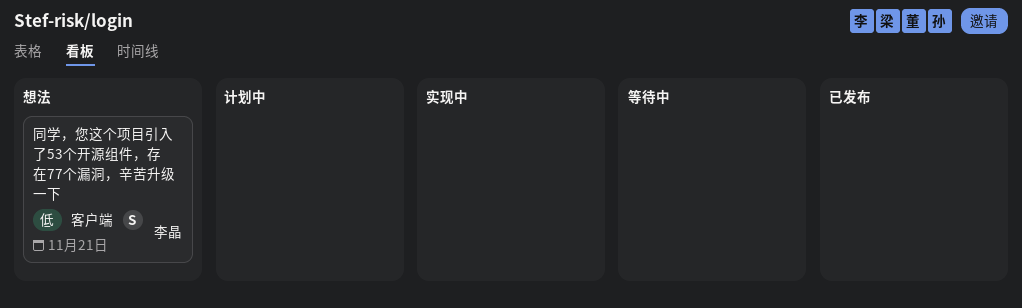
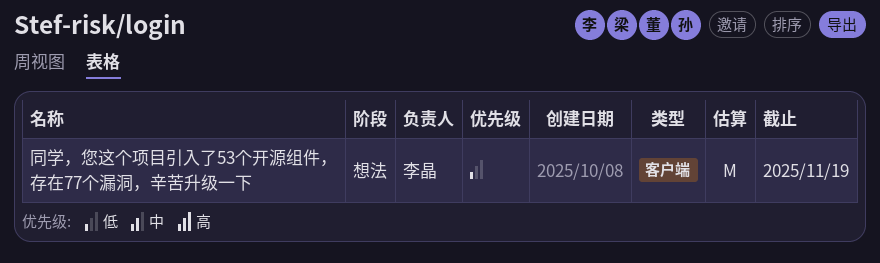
同学，您这个项目引入了53个开源组件，存在77个漏洞，辛苦升级一下, estimate: S -> M
同学，您这个项目引入了53个开源组件，存在77个漏洞，辛苦升级一下, due: Nov 21 -> Nov 19

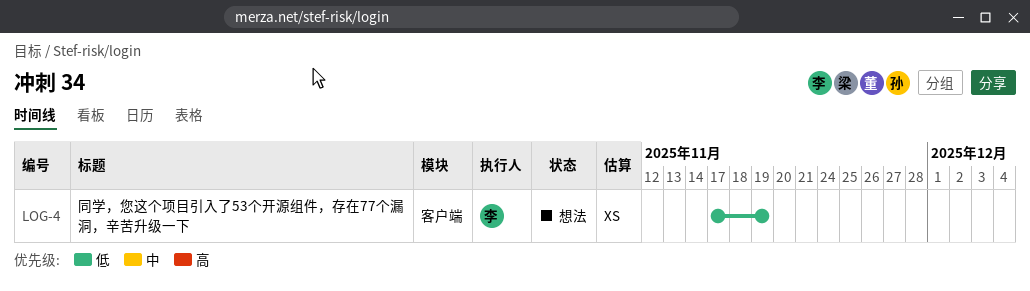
同学，您这个项目引入了53个开源组件，存在77个漏洞，辛苦升级一下, estimate: M -> XS

